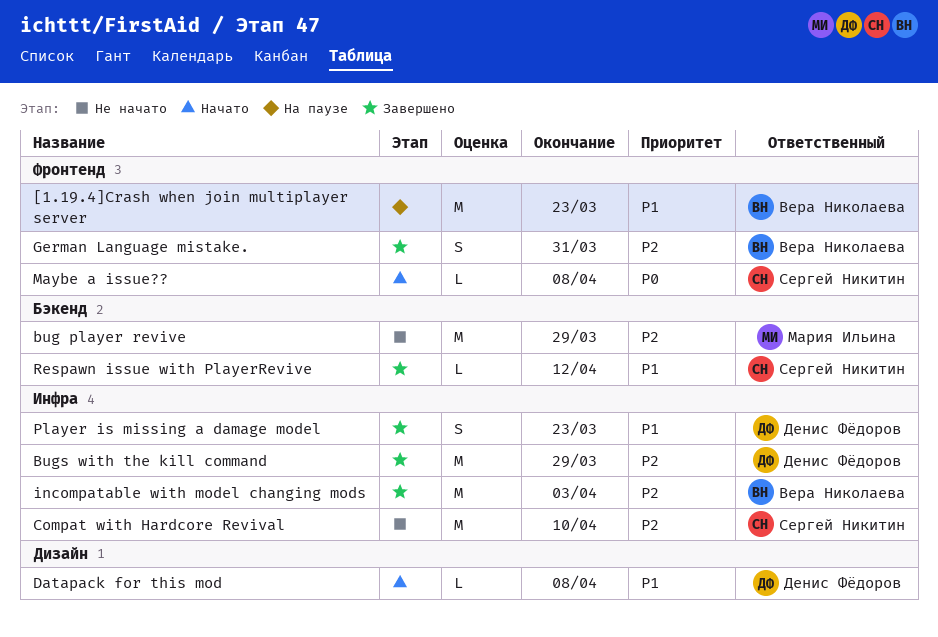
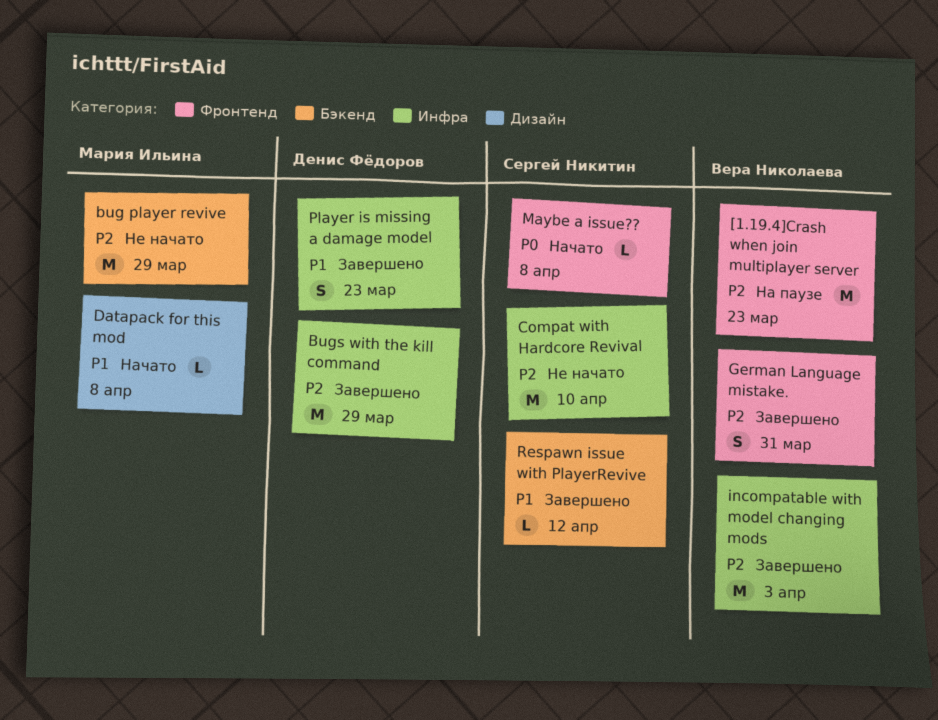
[1.19.4]Crash when join multiplayer server, priority: P1 -> P2
Datapack for this mod, owner: Денис Фёдоров -> Мария Ильина

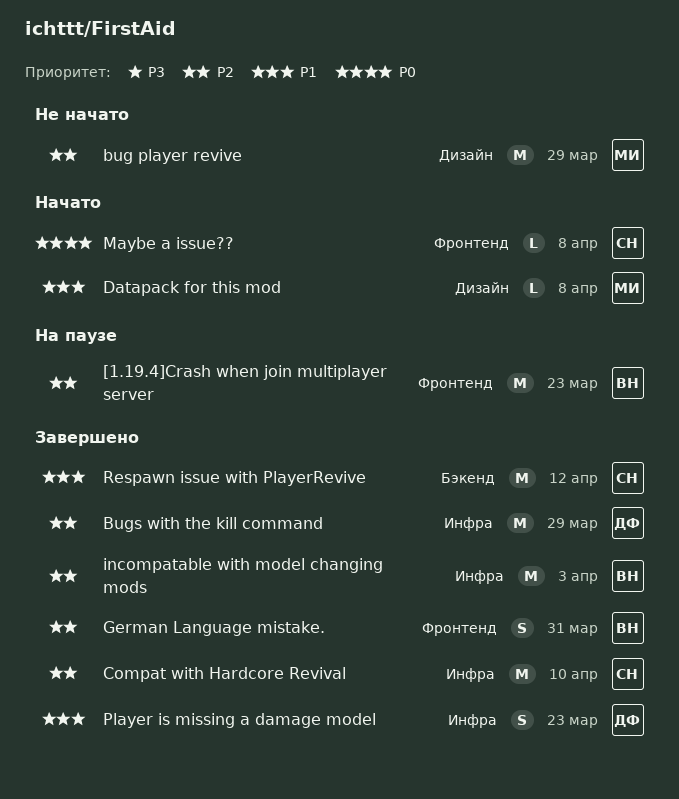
bug player revive, label: Бэкенд -> Дизайн
Compat with Hardcore Revival, status: Не начато -> Завершено
Respawn issue with PlayerRevive, estimate: L -> M

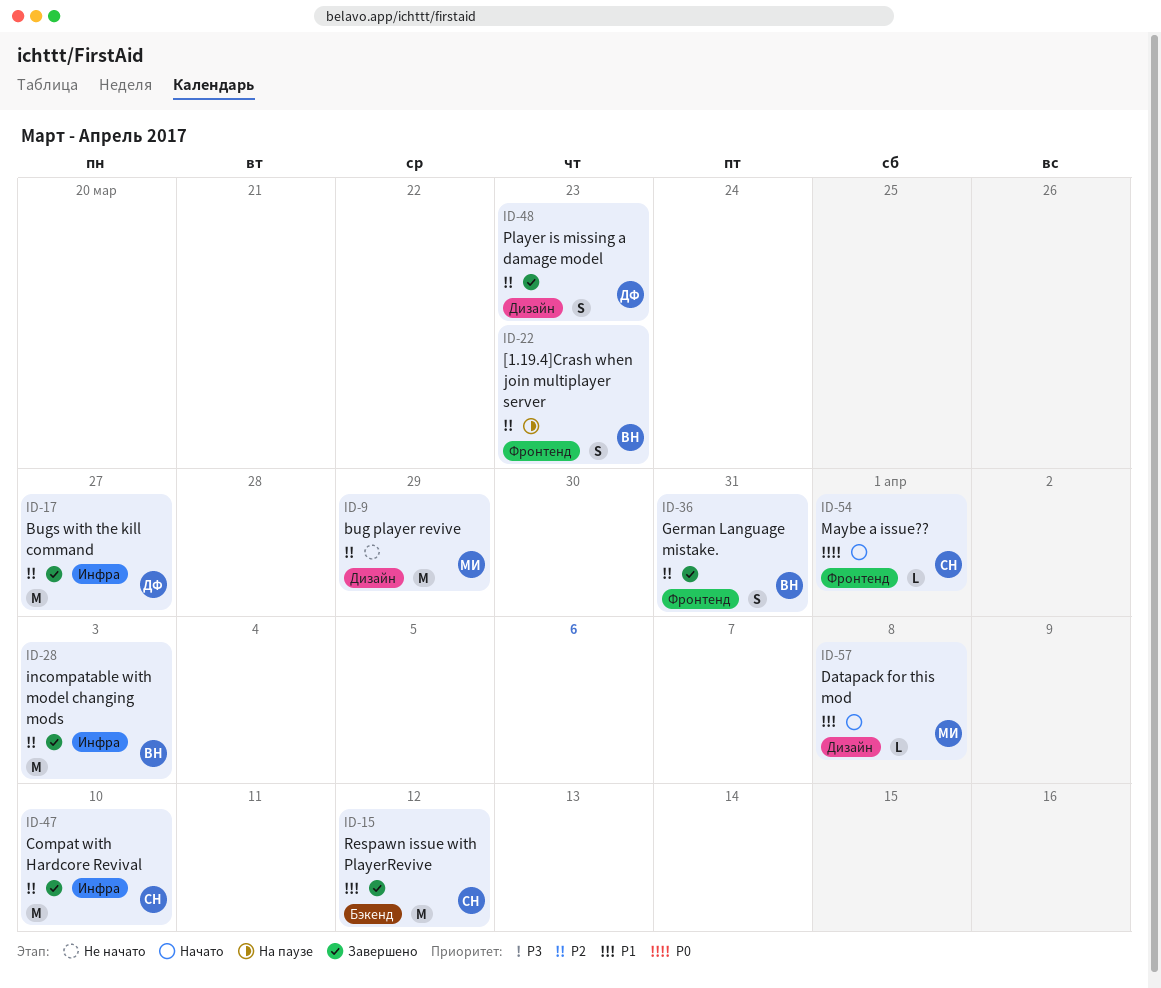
[1.19.4]Crash when join multiplayer server, estimate: M -> S
Bugs with the kill command, due: Mar 29 -> Mar 27
Maybe a issue??, due: Apr 8 -> Apr 1
Player is missing a damage model, priority: P1 -> P2
Player is missing a damage model, label: Инфра -> Дизайн

